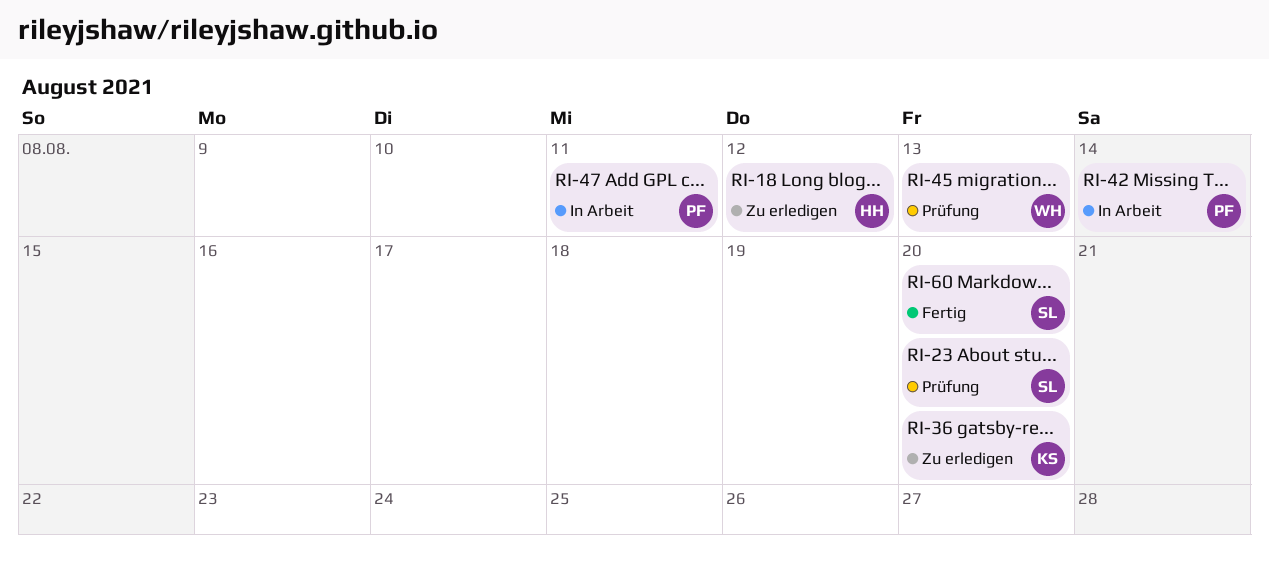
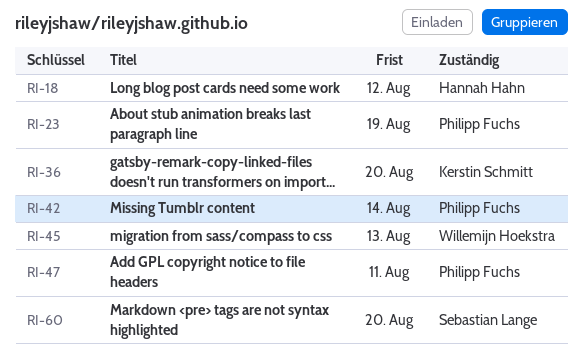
RI-23, owner: Sebastian Lange -> Philipp Fuchs
RI-23, due: Aug 20 -> Aug 19

